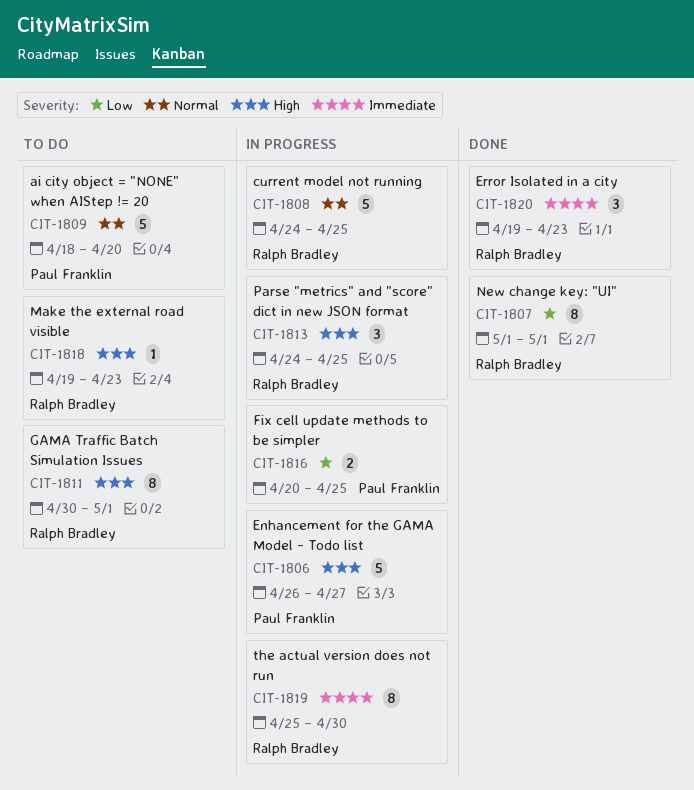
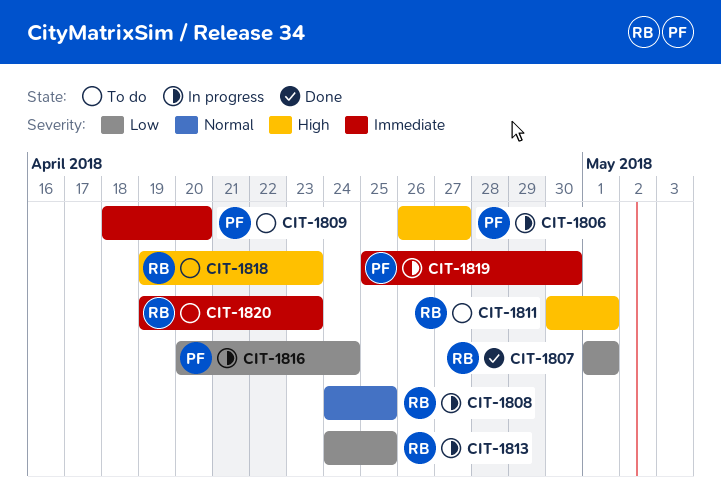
CIT-1809, priority: Normal -> Immediate
CIT-1813, priority: High -> Low
CIT-1816, due: Apr 25 -> Apr 24
CIT-1819, owner: Ralph Bradley -> Paul Franklin
CIT-1820, status: Done -> To do

